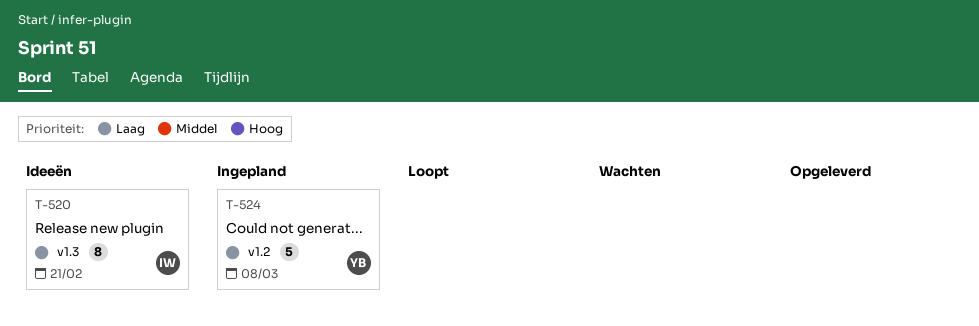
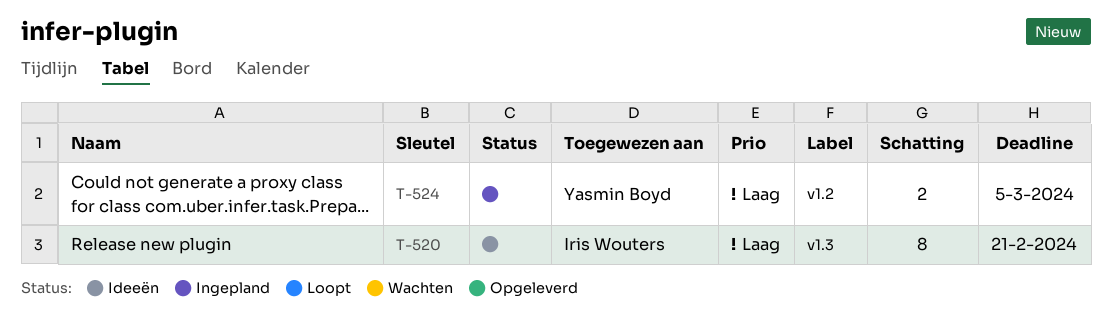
T-524, estimate: 5 -> 2
T-524, due: Mar 8 -> Mar 5

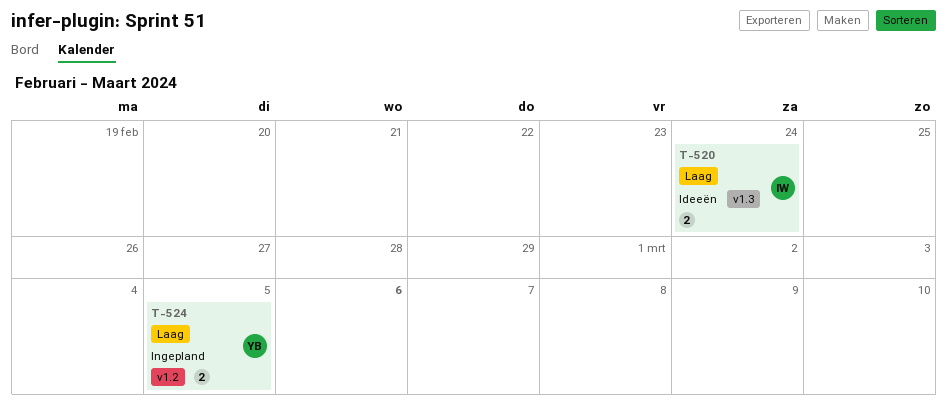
T-520, estimate: 8 -> 2
T-520, due: Feb 21 -> Feb 24

